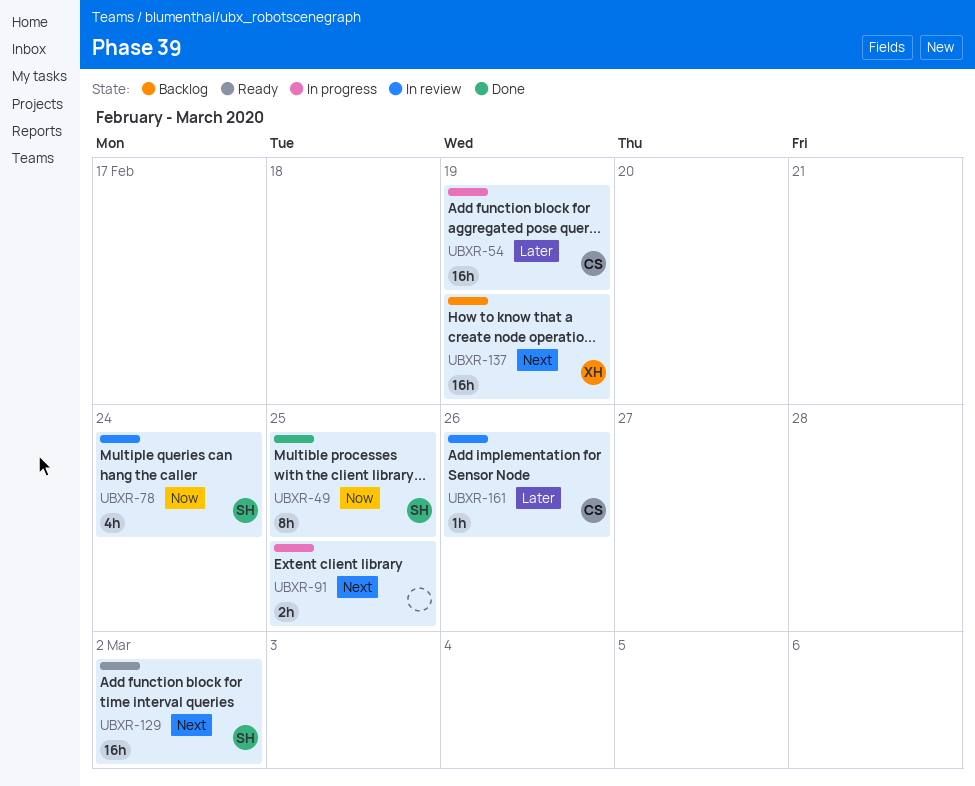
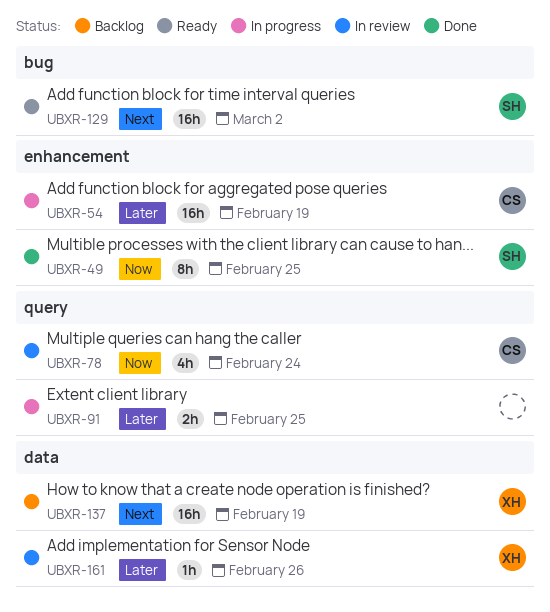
UBXR-78, owner: SH -> CS
UBXR-91, priority: Next -> Later
UBXR-161, owner: CS -> XH

